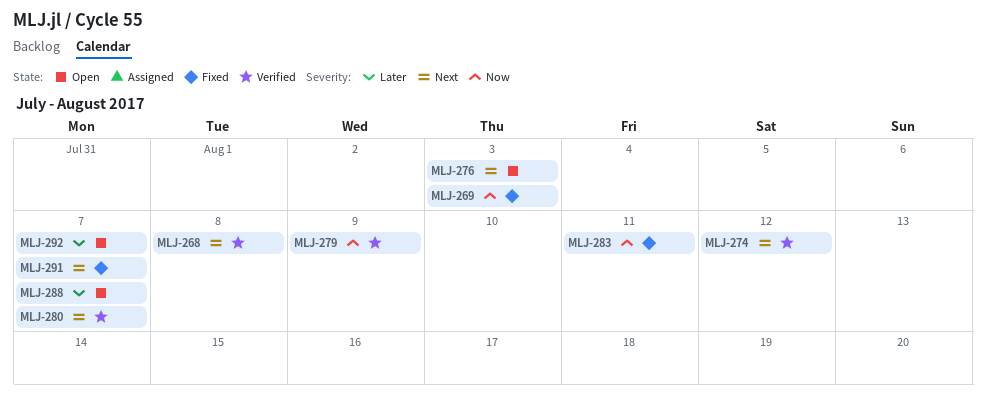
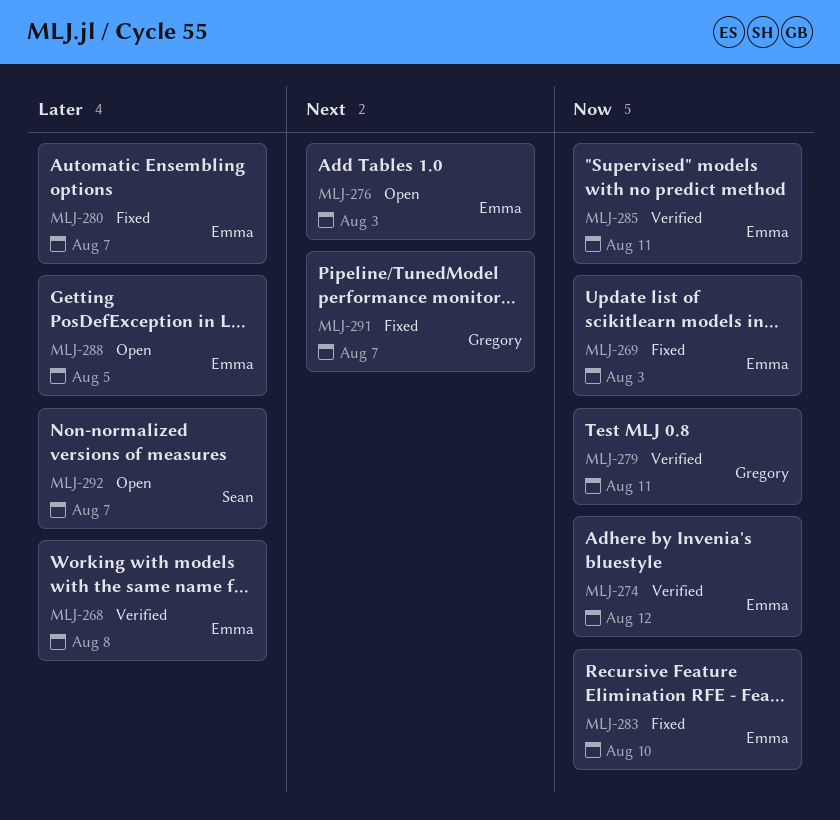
MLJ-268, priority: Next -> Later
MLJ-274, priority: Next -> Now
MLJ-279, due: Aug 9 -> Aug 11
MLJ-280, status: Verified -> Fixed
MLJ-280, priority: Next -> Later
MLJ-283, due: Aug 11 -> Aug 10
MLJ-285: none -> present
MLJ-288, due: Aug 7 -> Aug 5

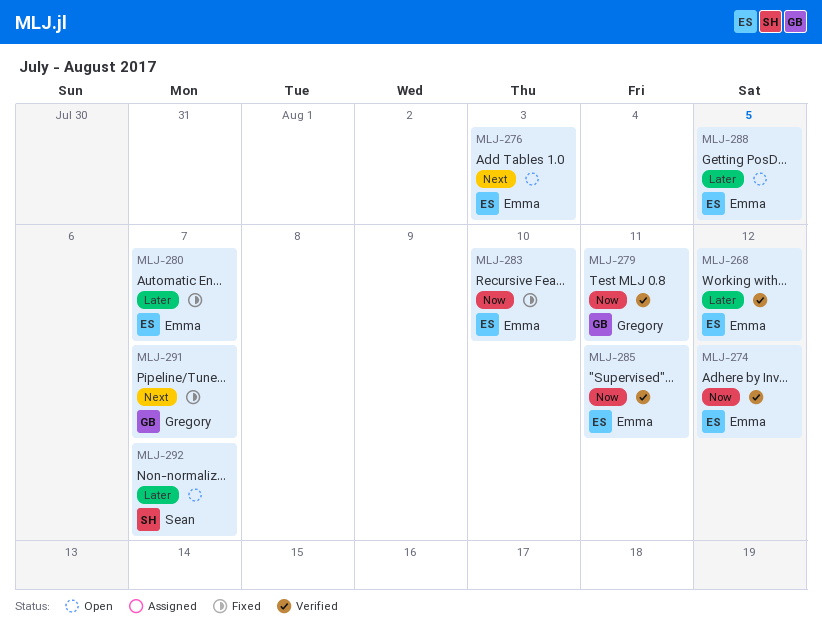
MLJ-268, due: Aug 8 -> Aug 12
MLJ-269: present -> none

